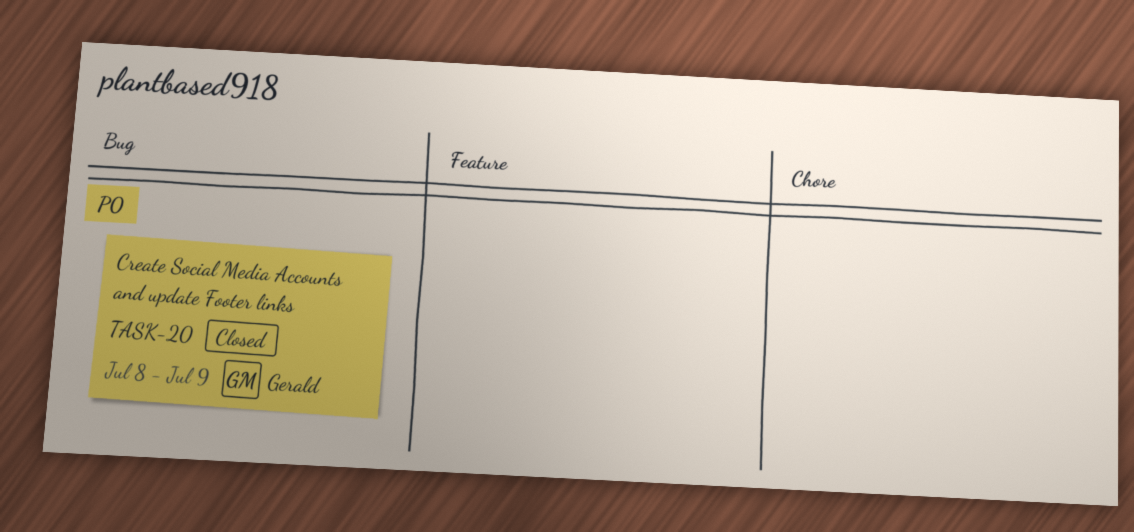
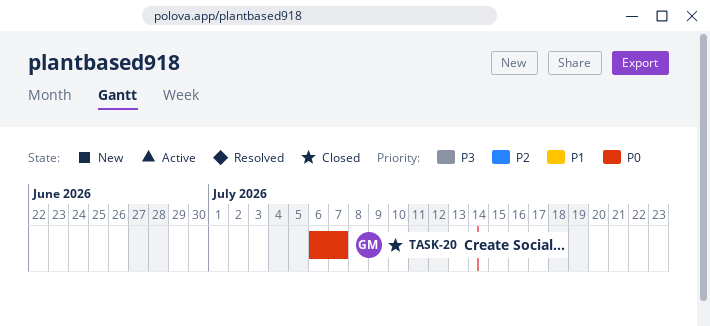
TASK-20, start: Jul 8 -> Jul 6
TASK-20, due: Jul 9 -> Jul 7

